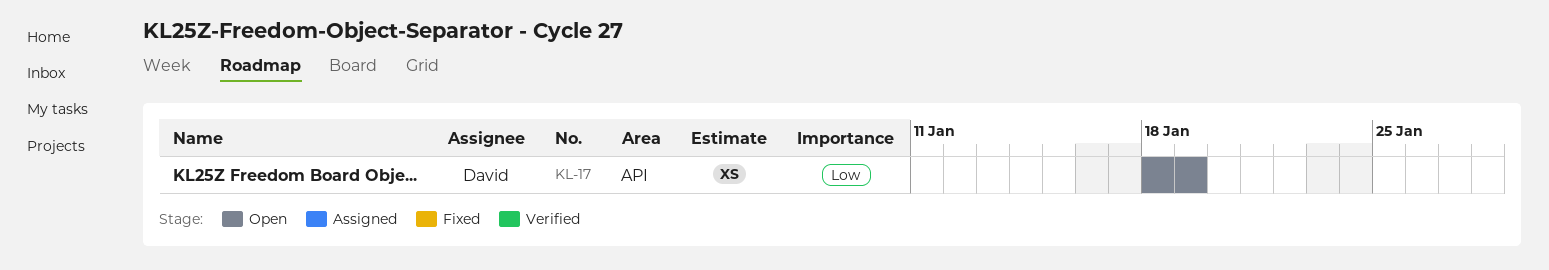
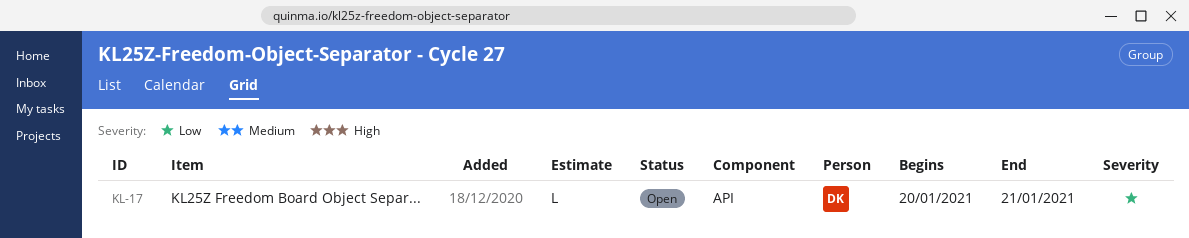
KL-17, estimate: XS -> L
KL-17, start: Jan 18 -> Jan 20
KL-17, due: Jan 19 -> Jan 21

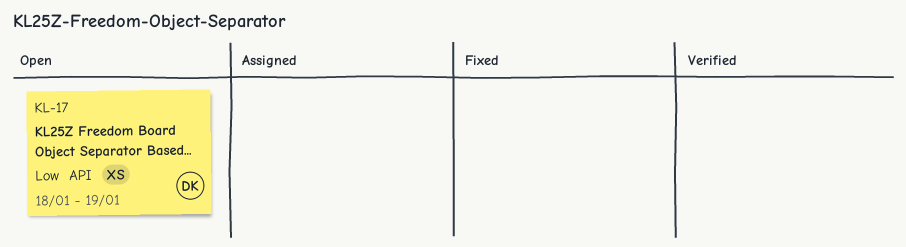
KL-17, estimate: L -> XS
KL-17, start: Jan 20 -> Jan 18
KL-17, due: Jan 21 -> Jan 19

